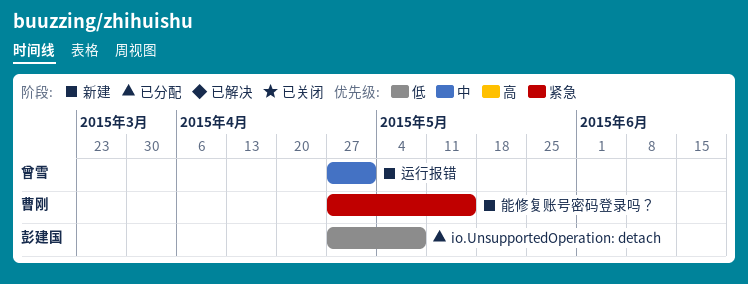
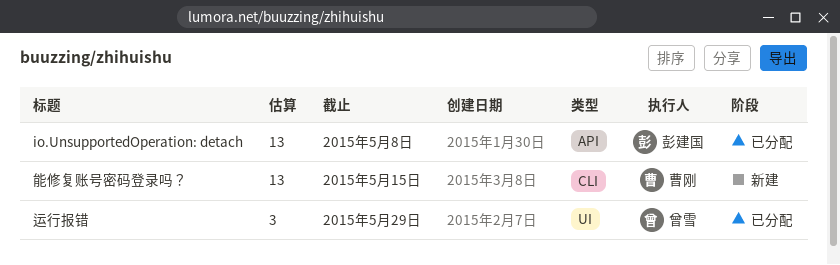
运行报错, status: 新建 -> 已分配
运行报错, due: May 1 -> May 29

